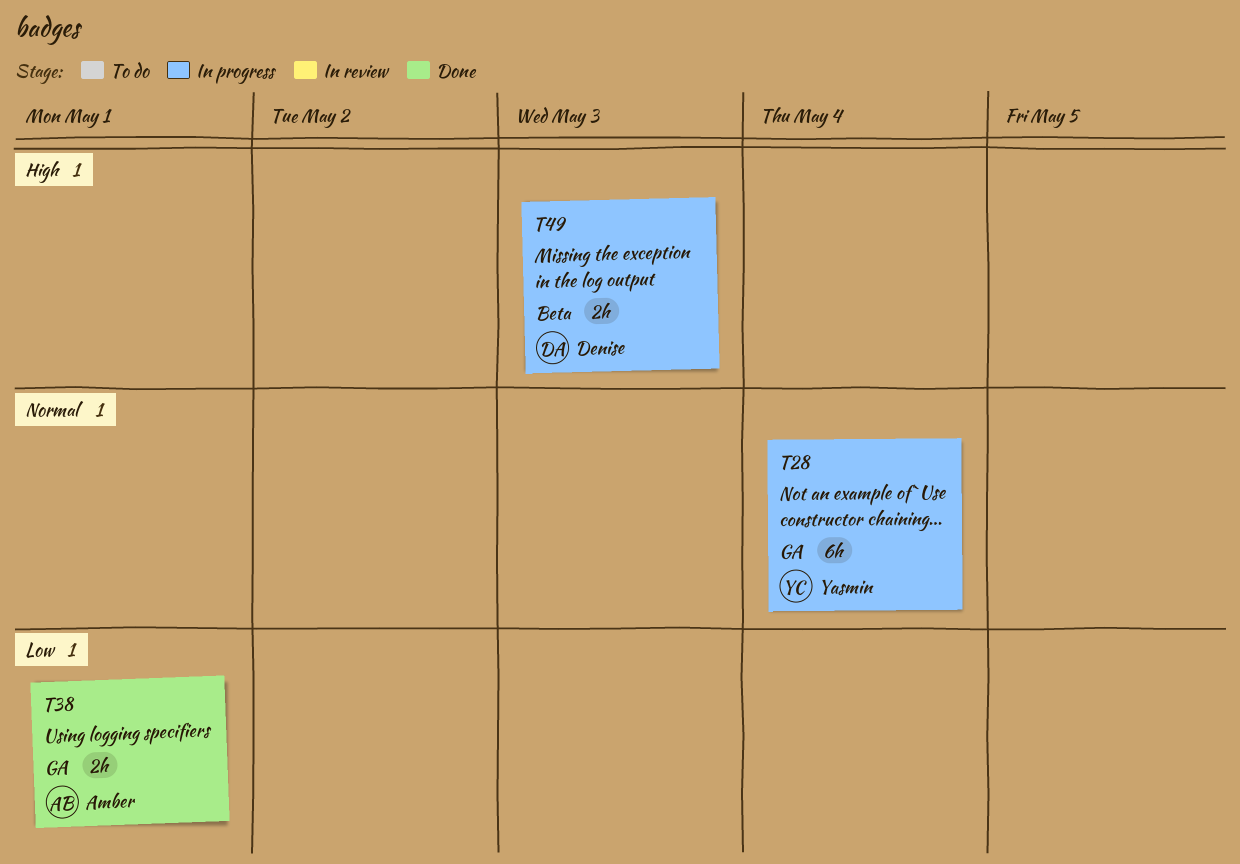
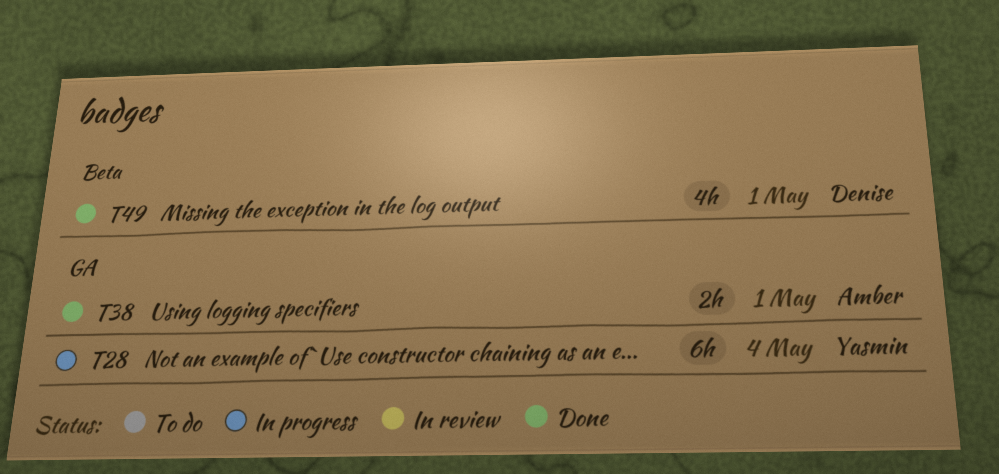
T49, status: In progress -> Done
T49, estimate: 2h -> 4h
T49, due: May 3 -> May 1

